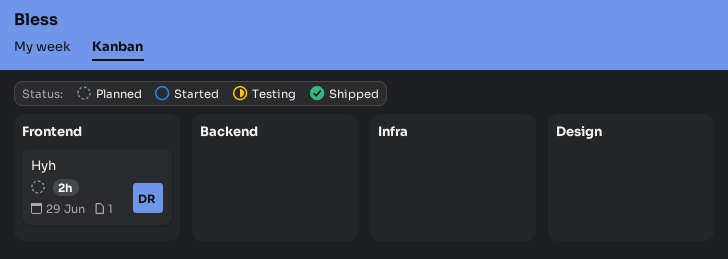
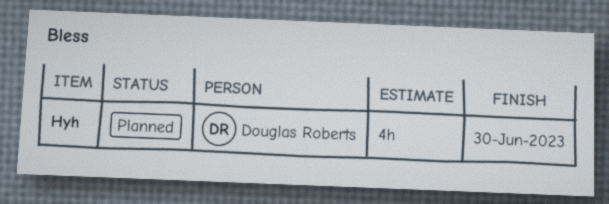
Hyh, estimate: 2h -> 4h
Hyh, due: Jun 29 -> Jun 30

